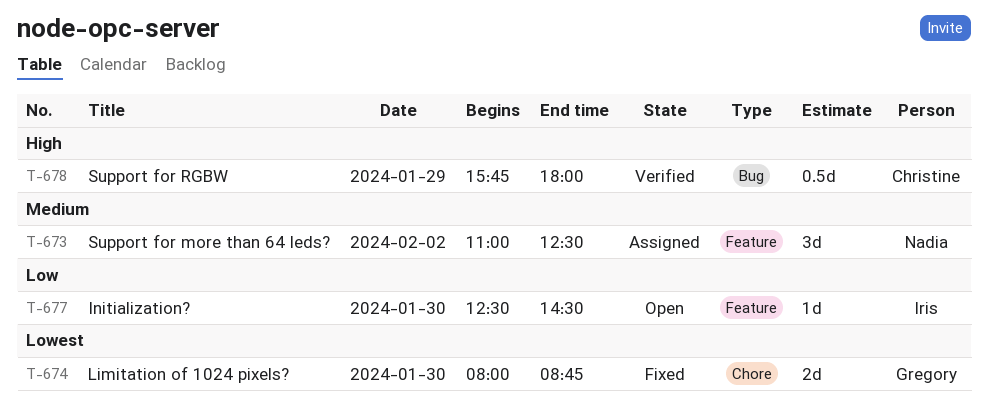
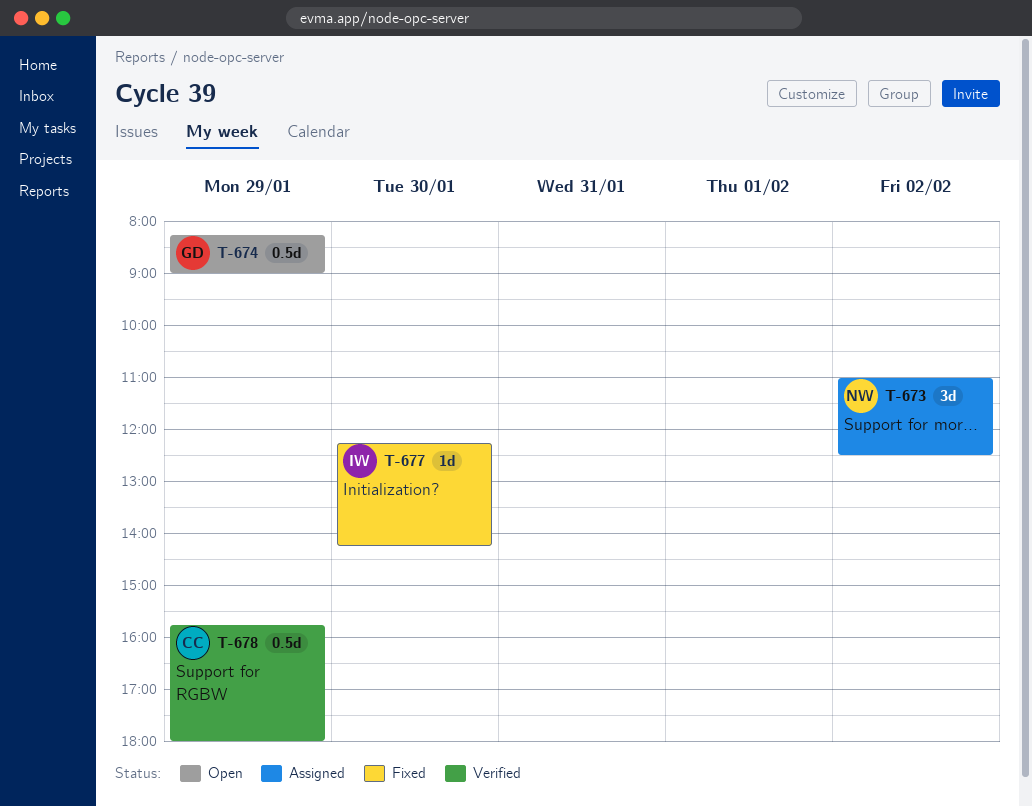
T-674, status: Fixed -> Open
T-674, estimate: 2d -> 0.5d
T-674, day: Jan 30 -> Jan 29
T-674, begins: 08:00 -> 08:15
T-674, ends: 08:45 -> 09:00
T-677, status: Open -> Fixed
T-677, begins: 12:30 -> 12:15
T-677, ends: 14:30 -> 14:15

